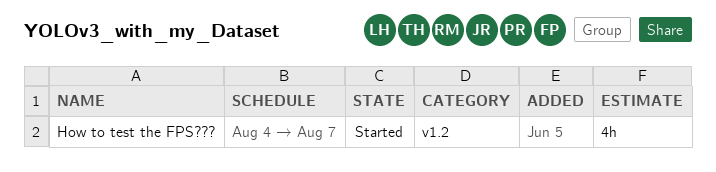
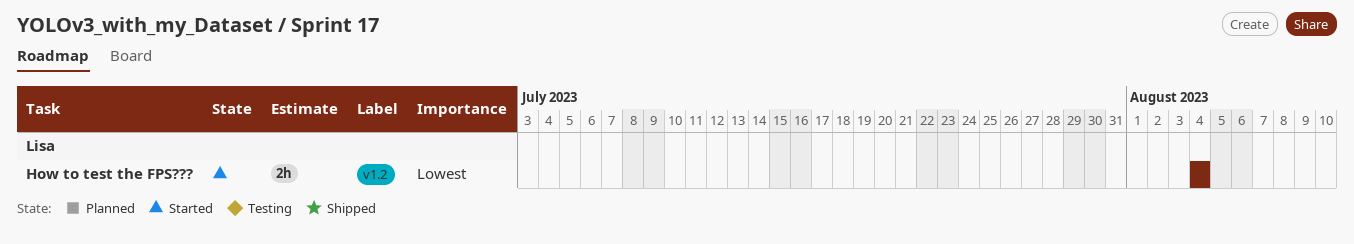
How to test the FPS???, estimate: 4h -> 2h
How to test the FPS???, due: Aug 7 -> Aug 4

